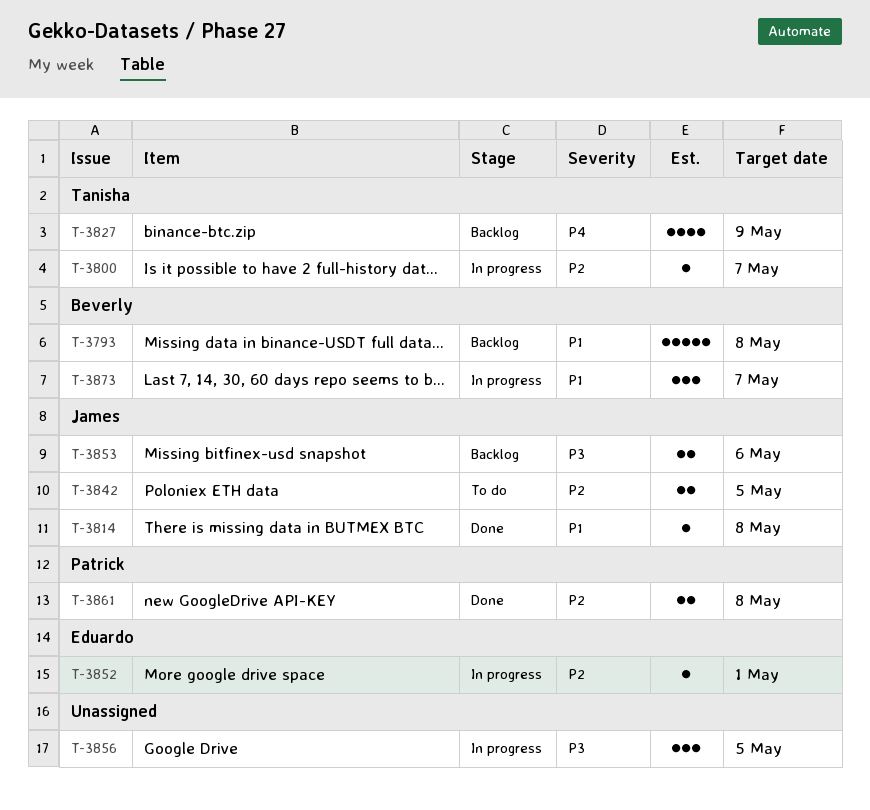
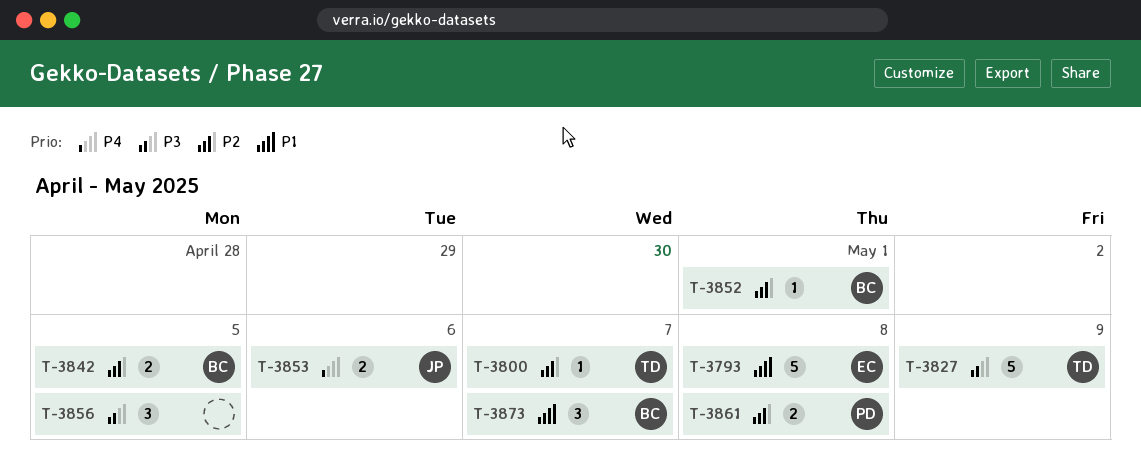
T-3793, owner: Beverly -> Eduardo
T-3814: present -> none
T-3827, priority: P4 -> P3
T-3827, estimate: 4 -> 5
T-3842, owner: James -> Beverly
T-3852, owner: Eduardo -> Beverly
T-3853, priority: P3 -> P4

